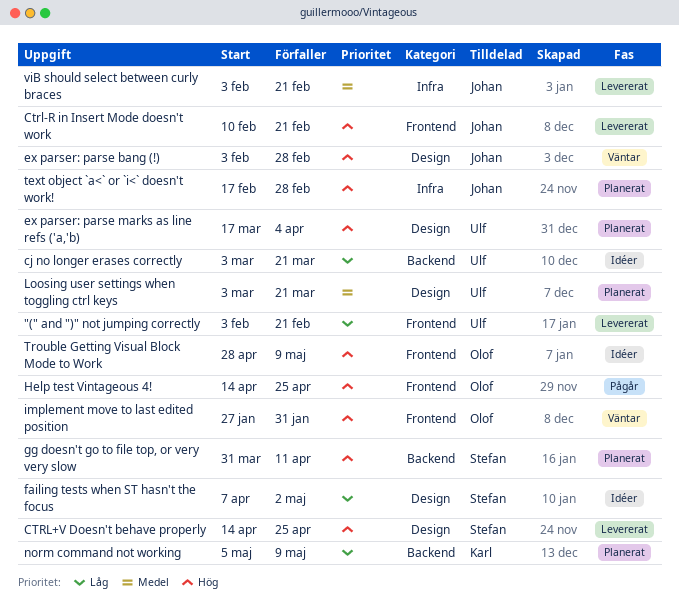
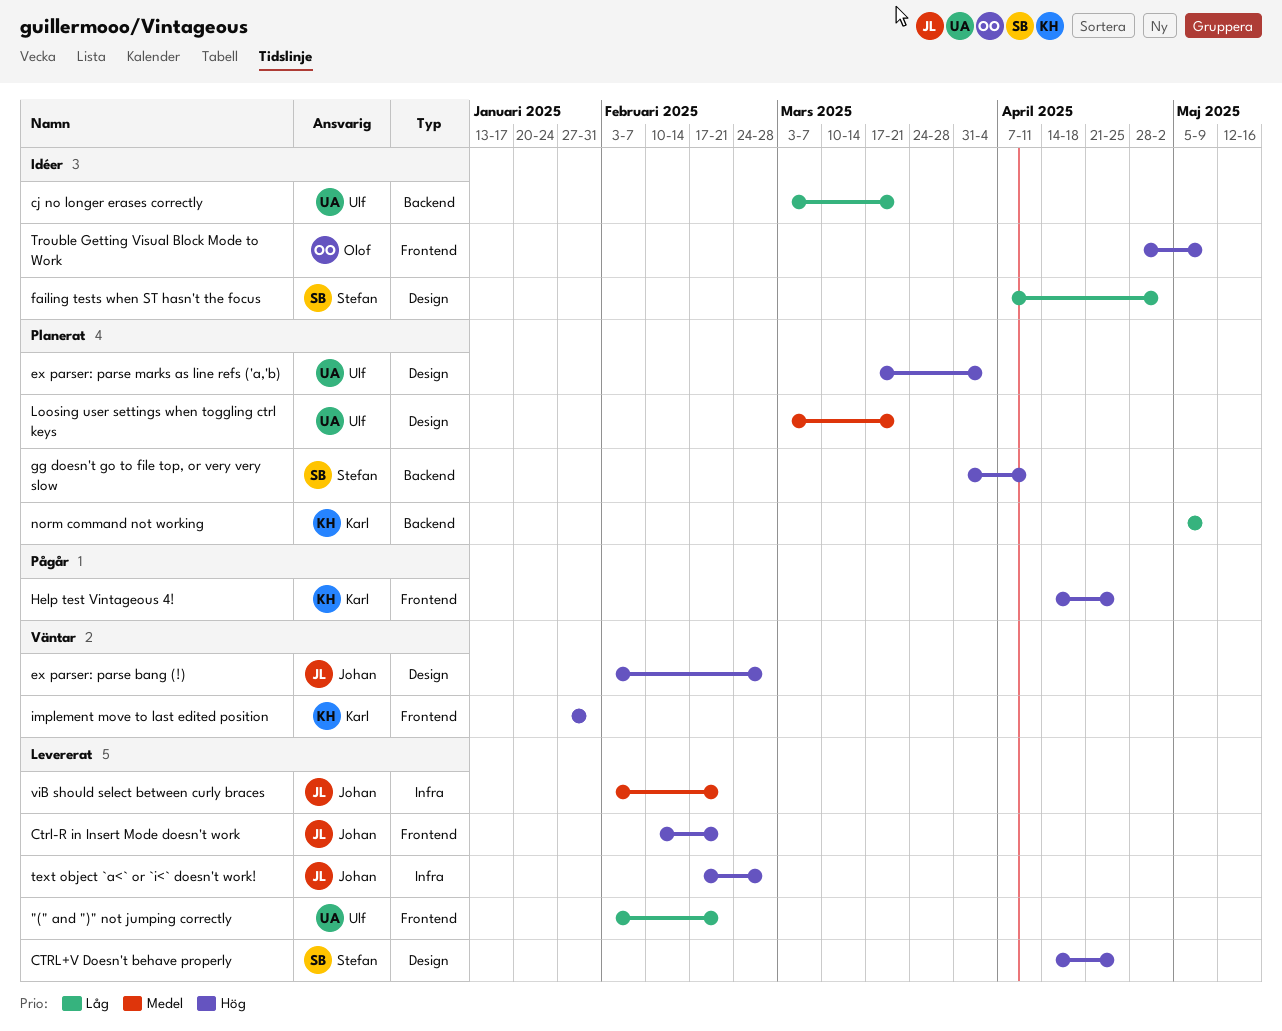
Help test Vintageous 4!, owner: Olof -> Karl
implement move to last edited position, owner: Olof -> Karl
text object `a<` or `i<` doesn't work!, status: Planerat -> Levererat

